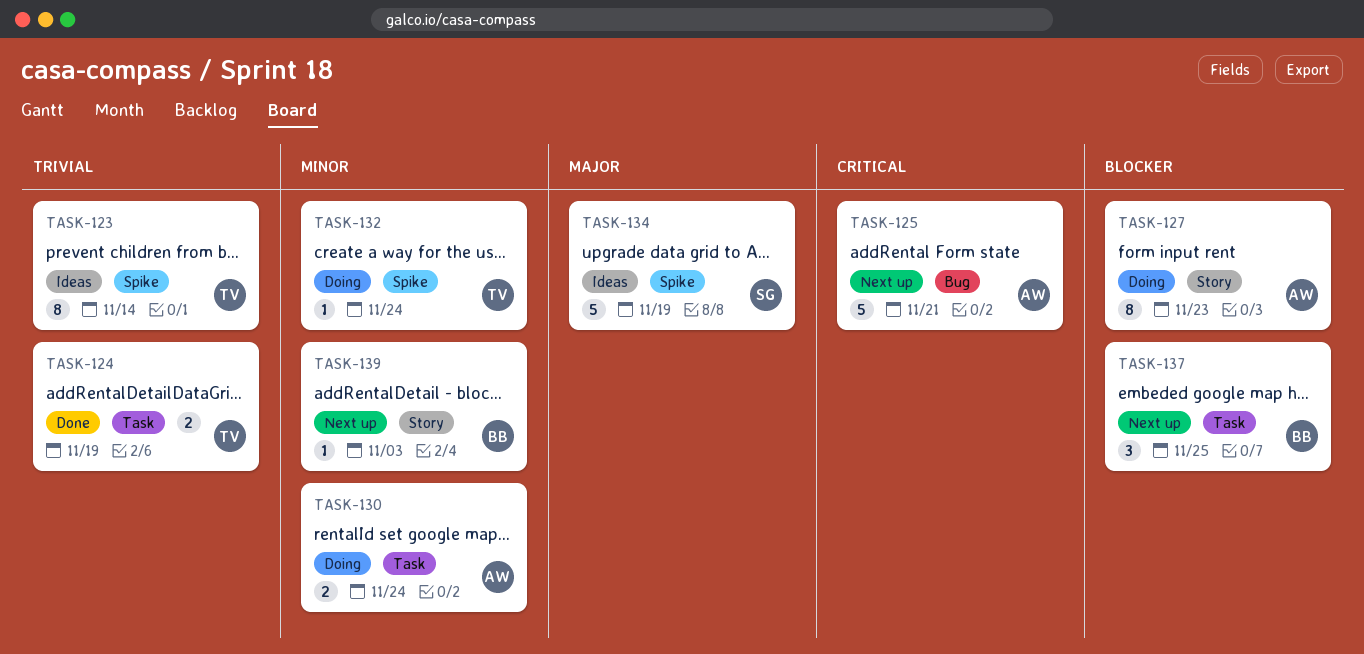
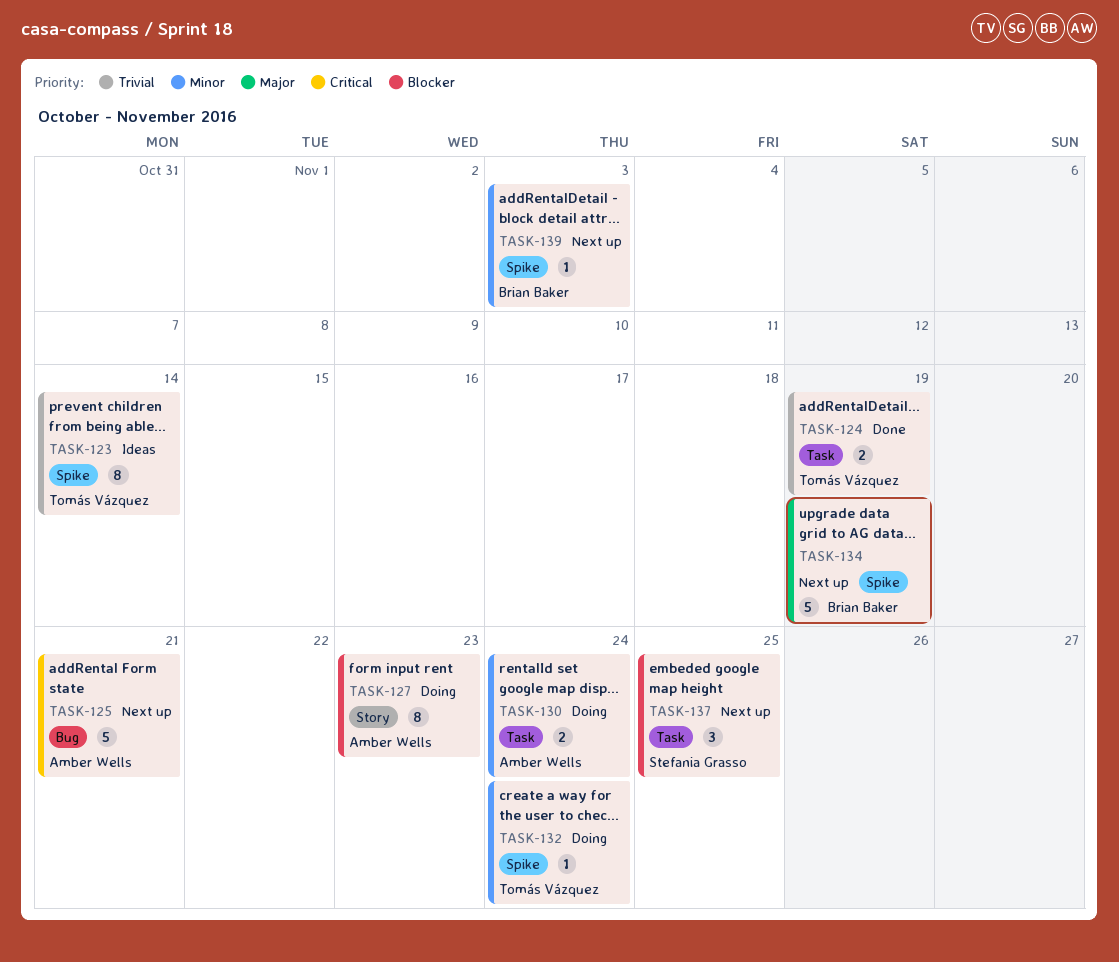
TASK-134, status: Ideas -> Next up
TASK-134, owner: Stefania Grasso -> Brian Baker
TASK-137, owner: Brian Baker -> Stefania Grasso
TASK-139, label: Story -> Spike

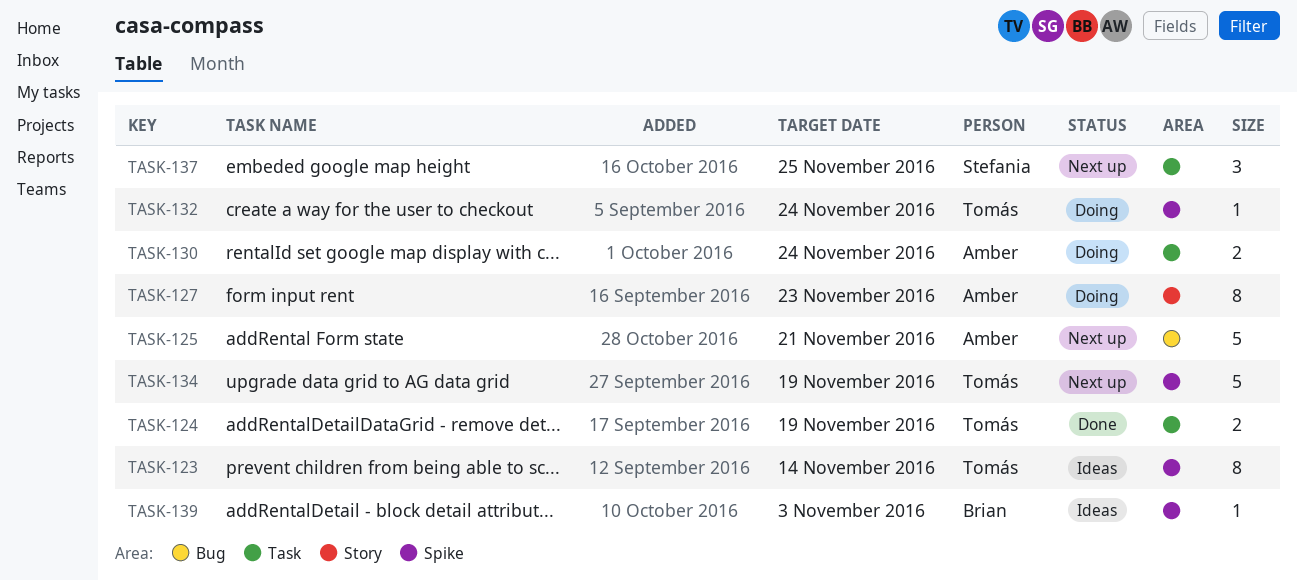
TASK-134, owner: Brian Baker -> Tomás Vázquez
TASK-139, status: Next up -> Ideas

